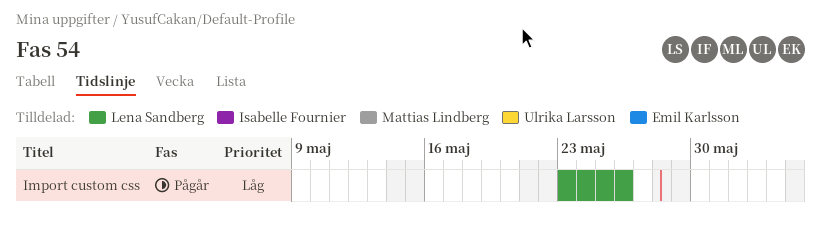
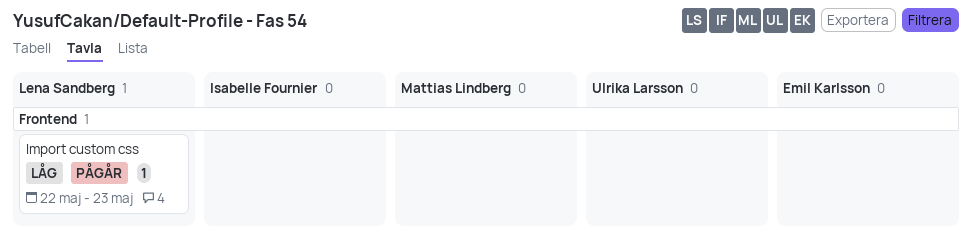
Import custom css, start: May 23 -> May 22
Import custom css, due: May 26 -> May 23

